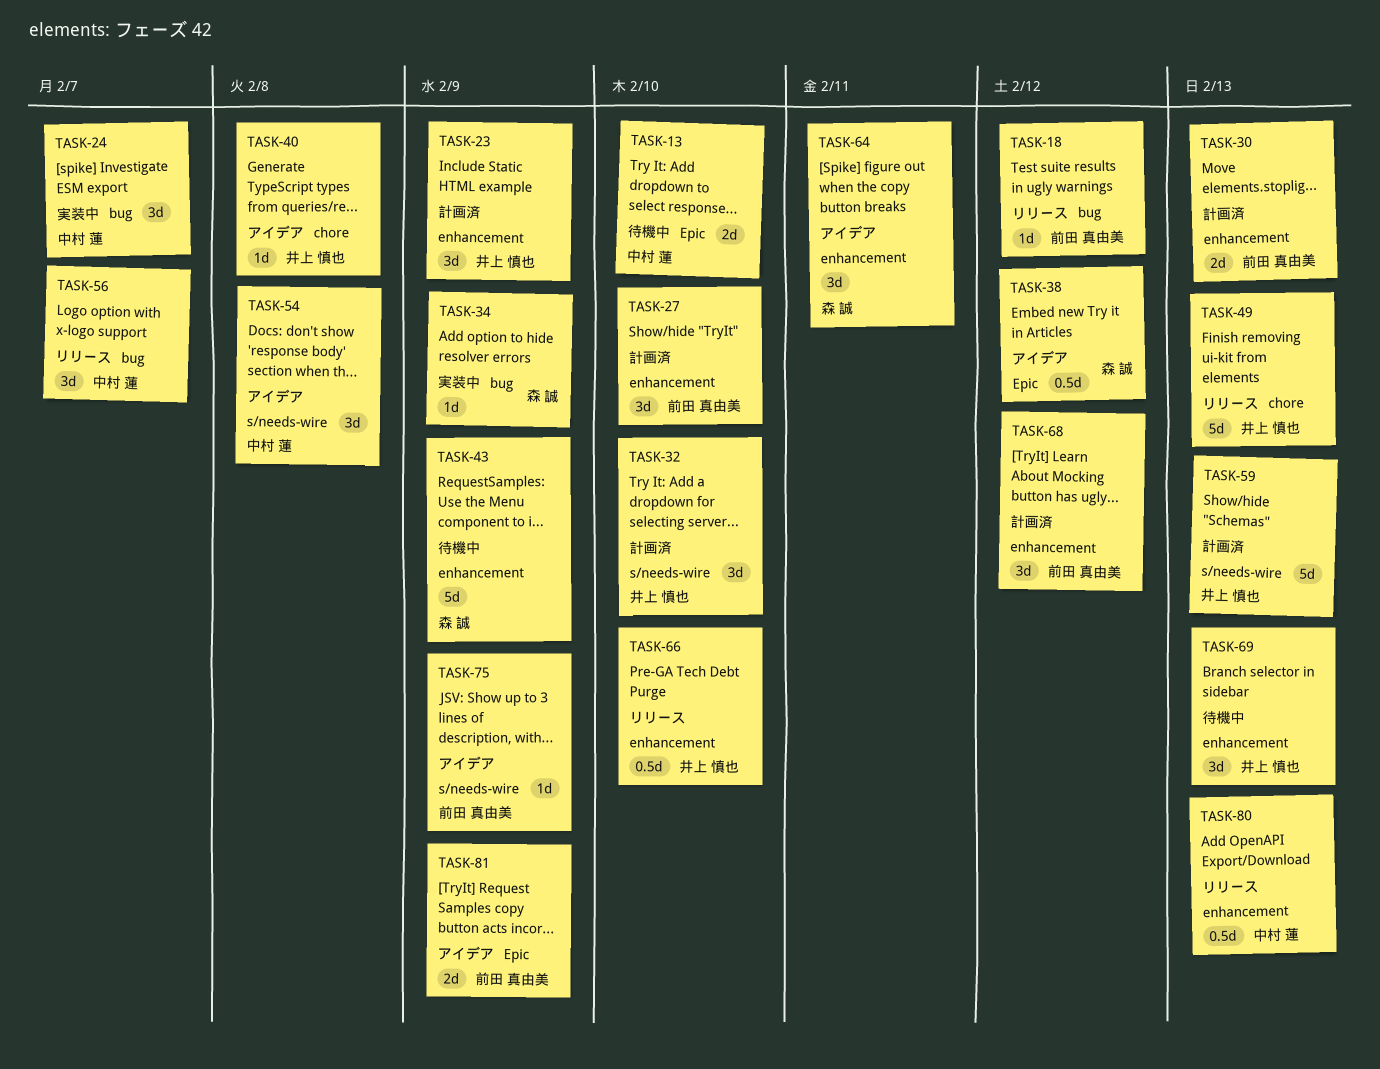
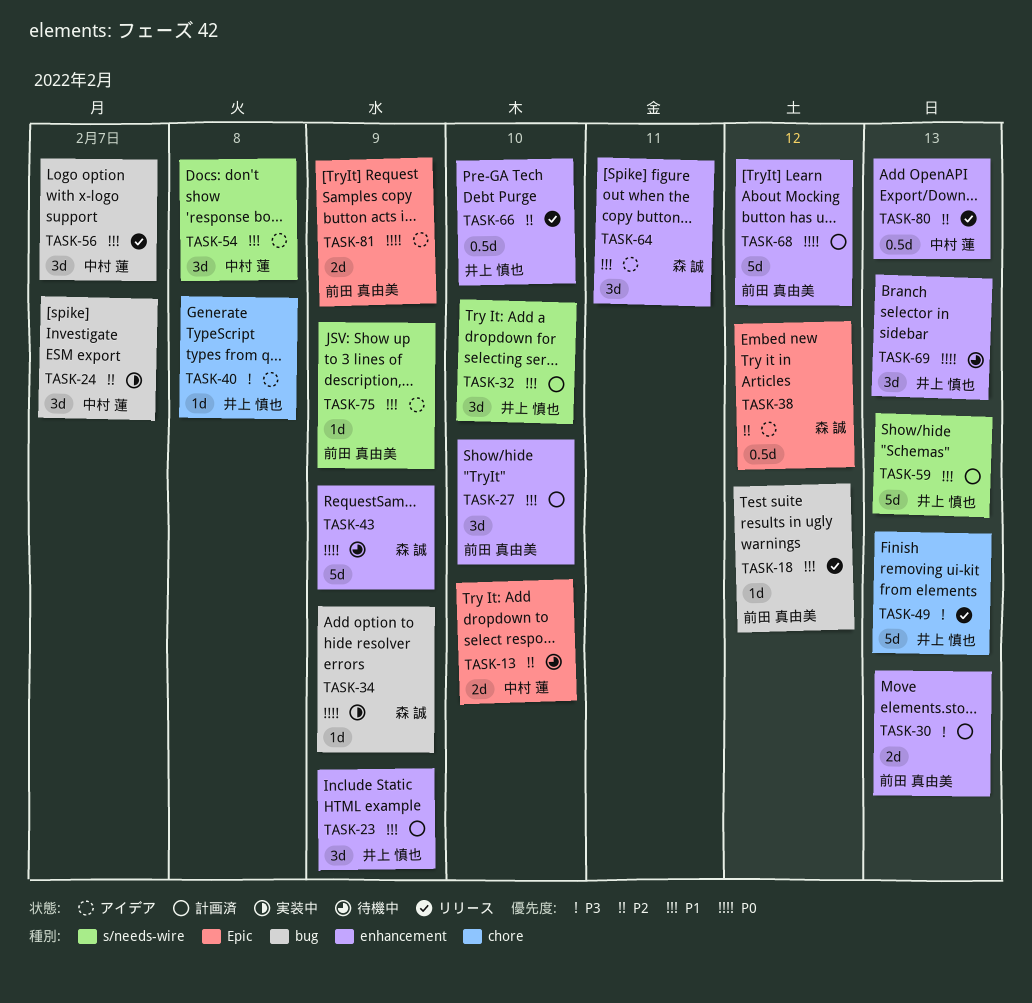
TASK-68, estimate: 3d -> 5d

